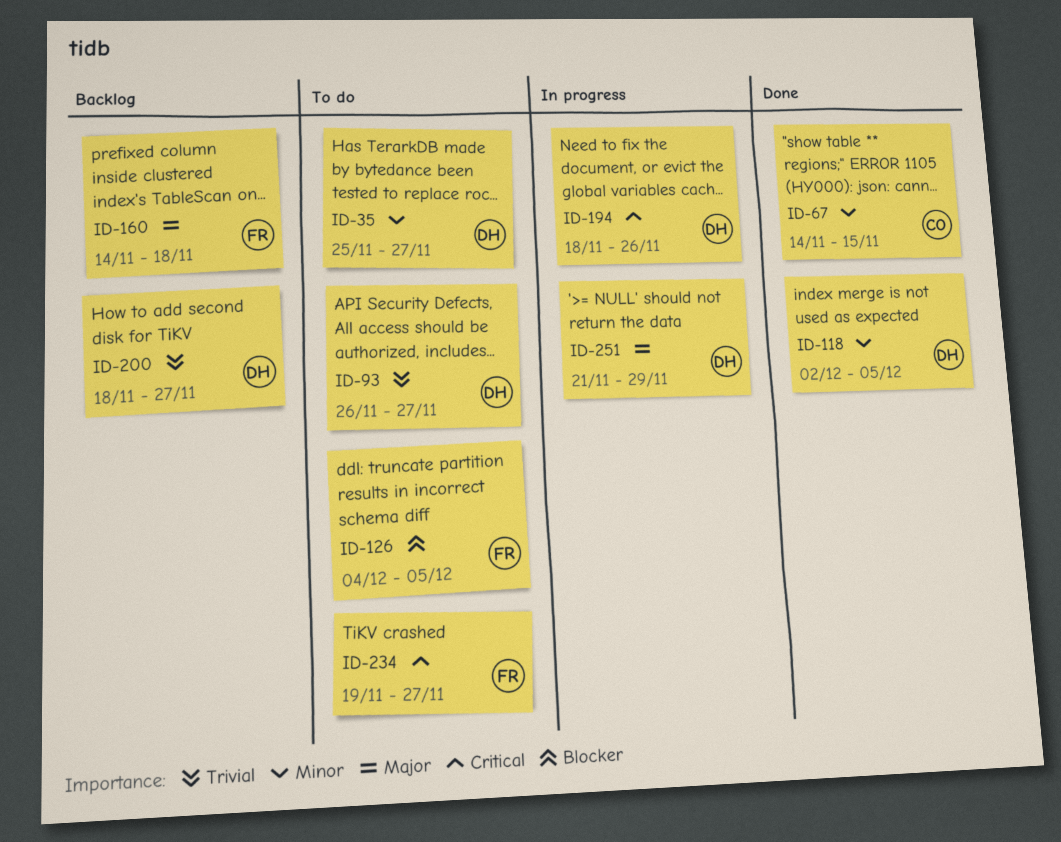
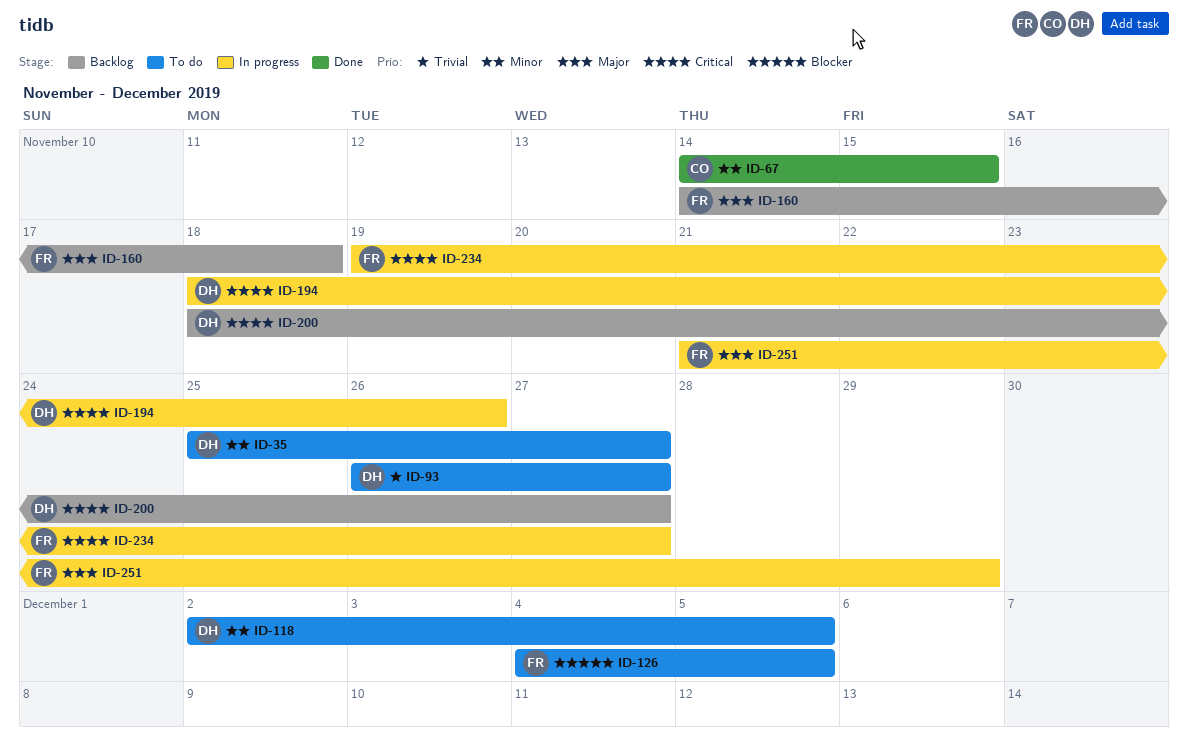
ID-118, status: Done -> To do
ID-200, priority: Trivial -> Critical
ID-234, status: To do -> In progress
ID-251, owner: DH -> FR

